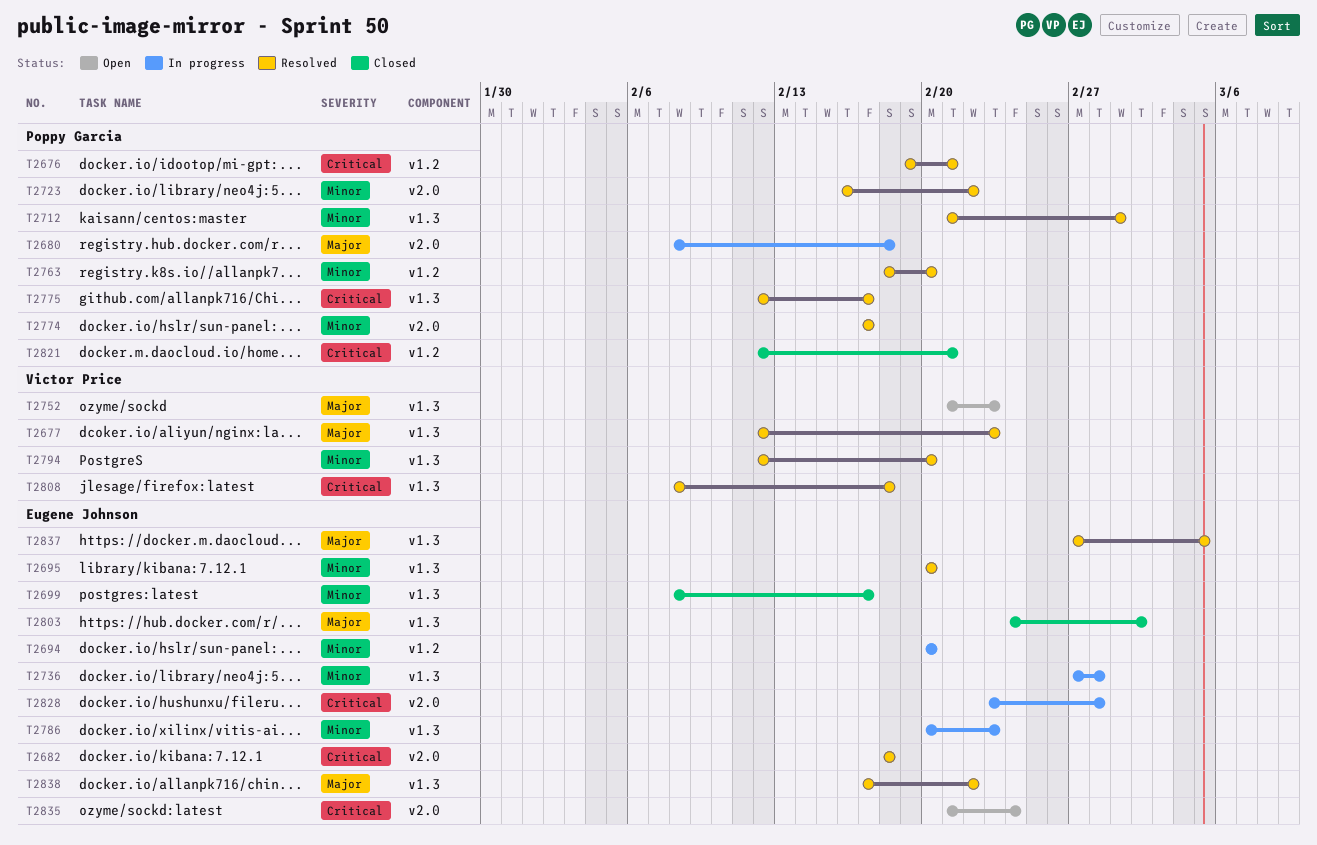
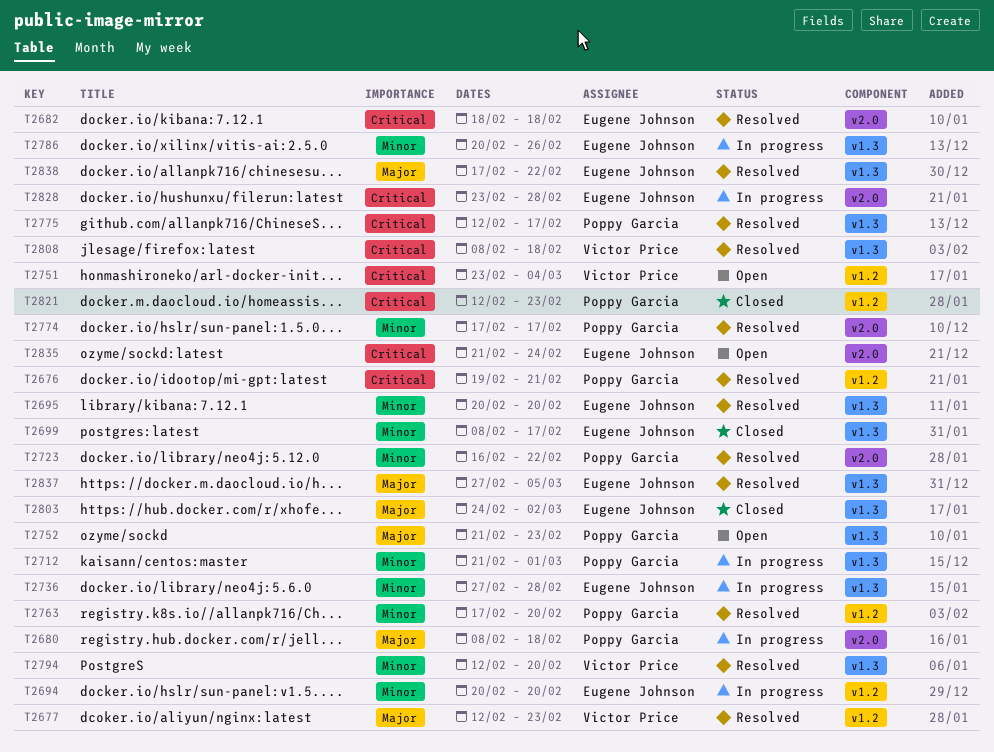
T2677, label: v1.3 -> v1.2
T2712, status: Resolved -> In progress
T2751: none -> present
T2752, owner: Victor Price -> Poppy Garcia
T2763, start: Feb 18 -> Feb 17
T2786, due: Feb 23 -> Feb 26
T2821, due: Feb 21 -> Feb 23

